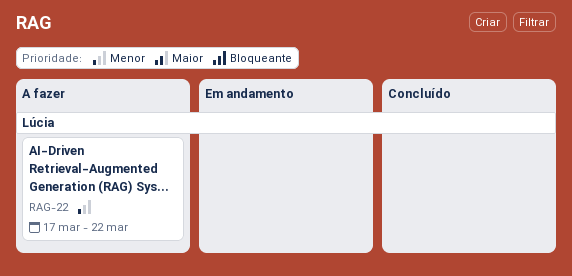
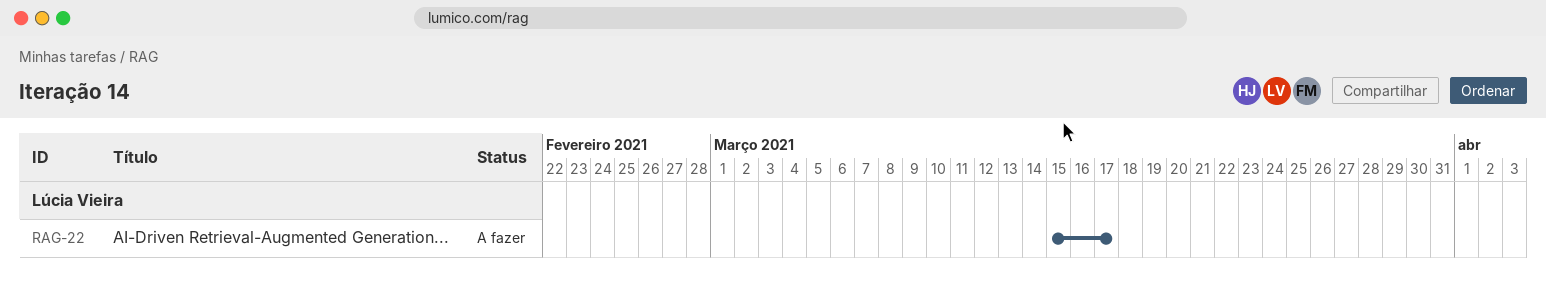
RAG-22, start: Mar 17 -> Mar 15
RAG-22, due: Mar 22 -> Mar 17

